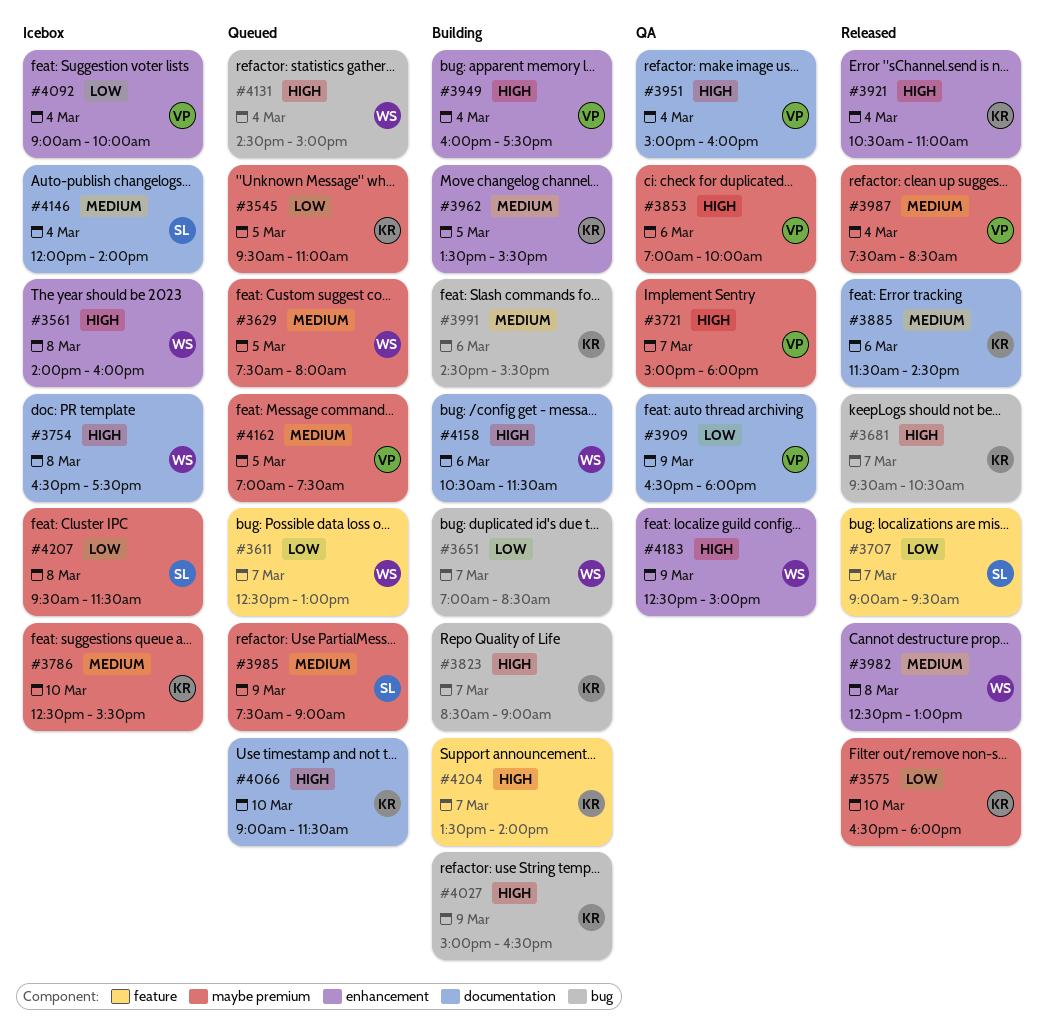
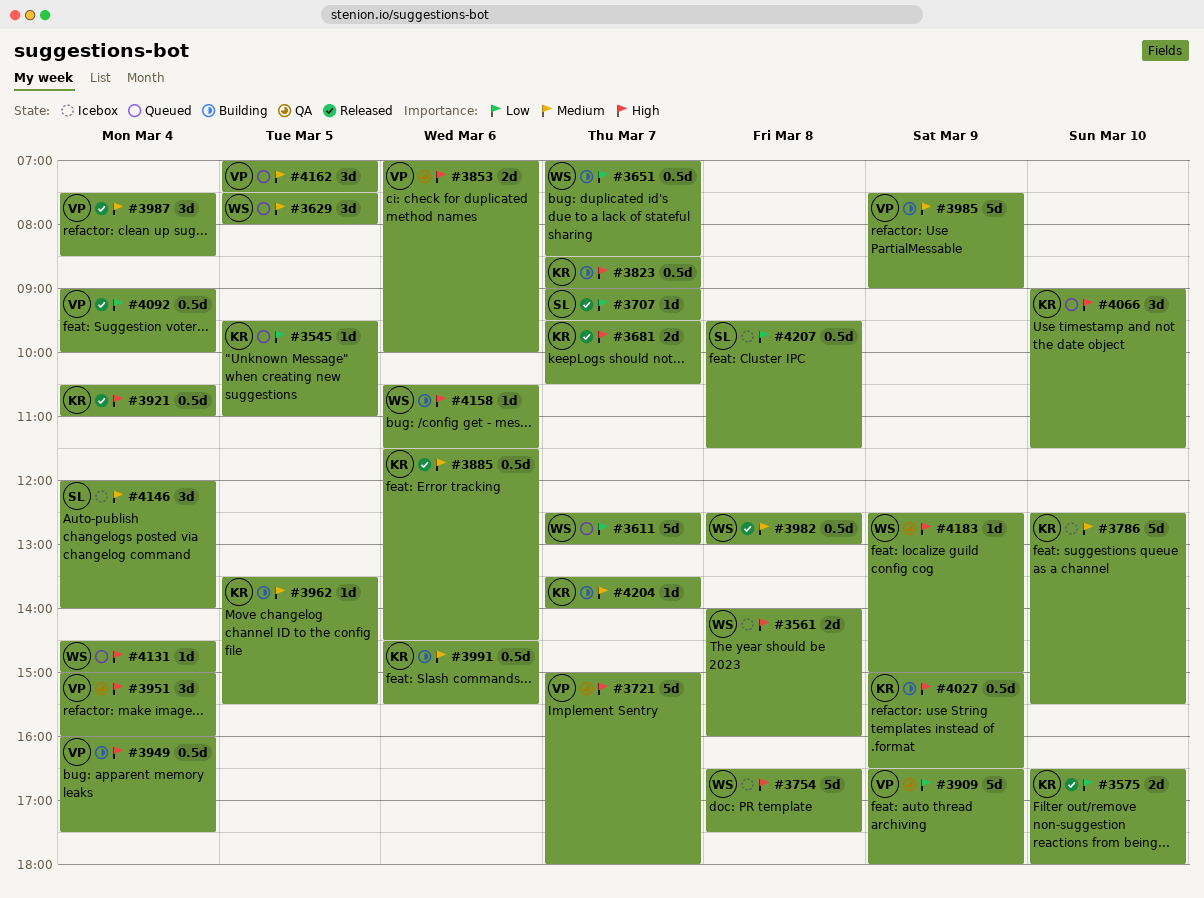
#3985, status: Queued -> Building
#3985, owner: SL -> VP
#4092, status: Icebox -> Released
#4204, priority: High -> Medium

